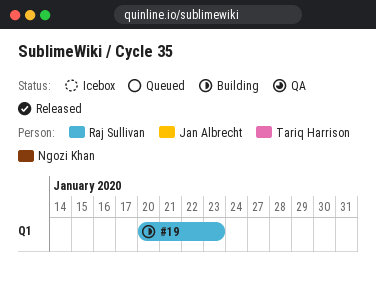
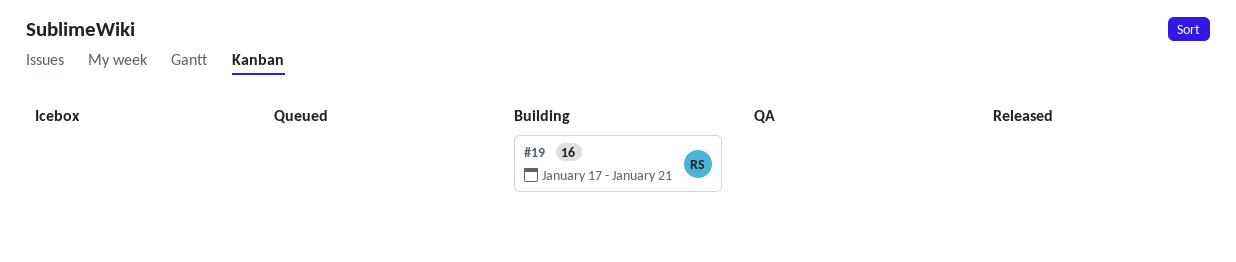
#19, start: Jan 20 -> Jan 17
#19, due: Jan 23 -> Jan 21

